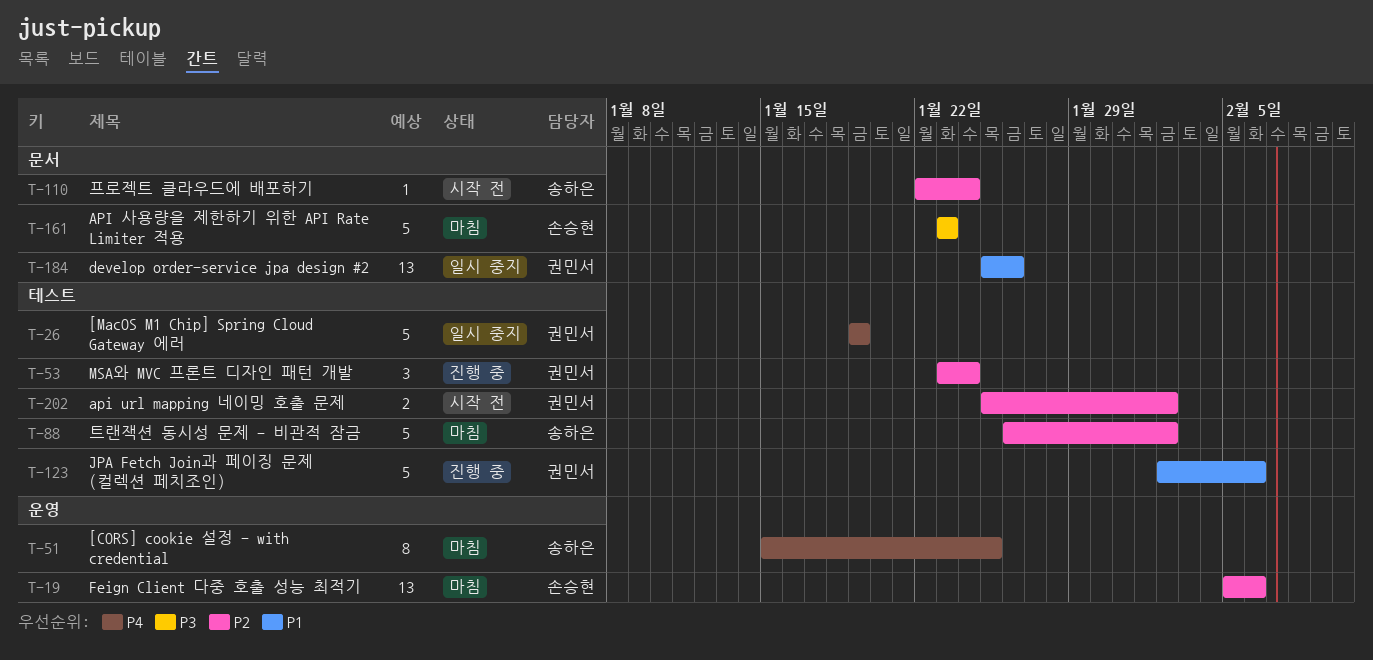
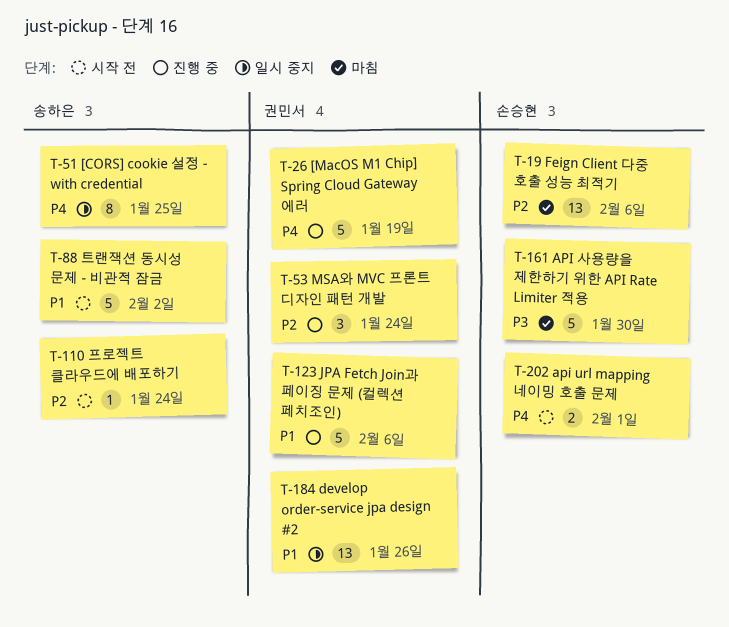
T-26, status: 일시 중지 -> 진행 중
T-51, status: 마침 -> 일시 중지
T-88, status: 마침 -> 시작 전
T-88, priority: P2 -> P1
T-161, due: Jan 23 -> Jan 30
T-202, owner: 권민서 -> 손승현
T-202, priority: P2 -> P4
T-202, due: Feb 2 -> Feb 1

